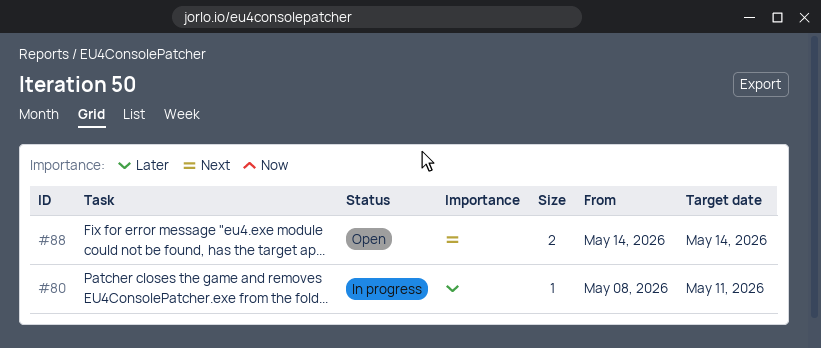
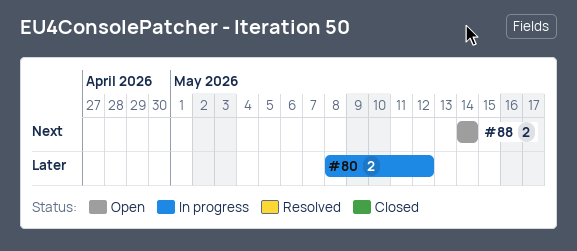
#80, estimate: 1 -> 2
#80, due: May 11 -> May 12

